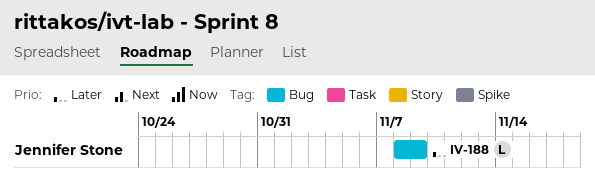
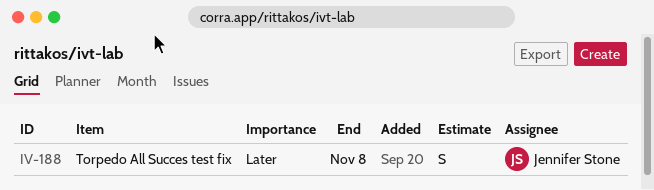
IV-188, estimate: L -> S
IV-188, due: Nov 9 -> Nov 8

